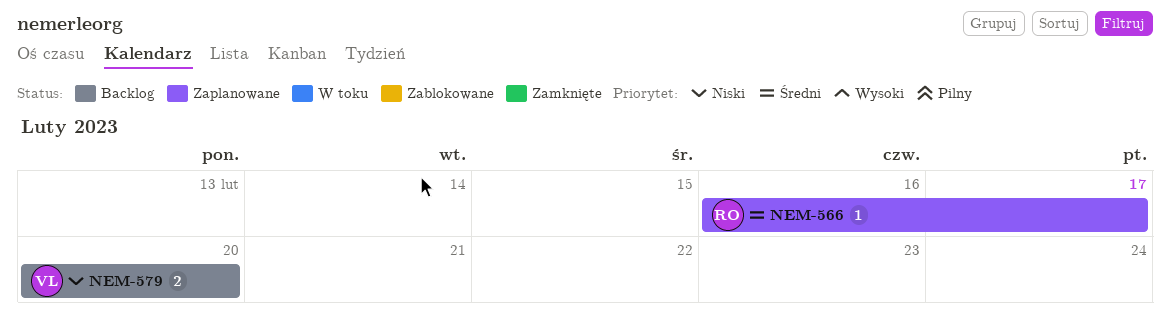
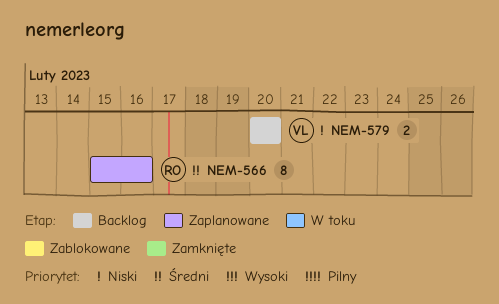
NEM-566, estimate: 1 -> 8
NEM-566, start: Feb 16 -> Feb 15
NEM-566, due: Feb 17 -> Feb 16

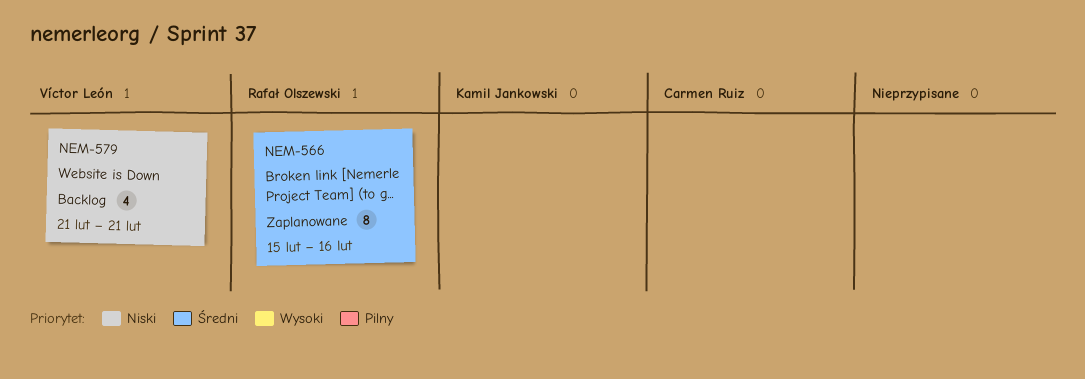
NEM-579, estimate: 2 -> 4
NEM-579, start: Feb 20 -> Feb 21
NEM-579, due: Feb 20 -> Feb 21

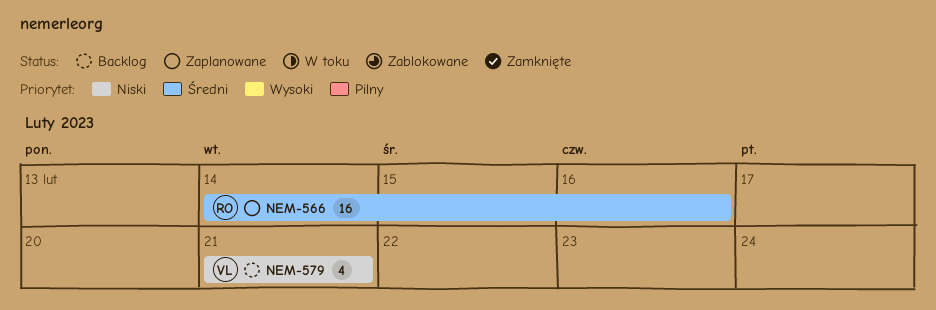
NEM-566, estimate: 8 -> 16
NEM-566, start: Feb 15 -> Feb 14

